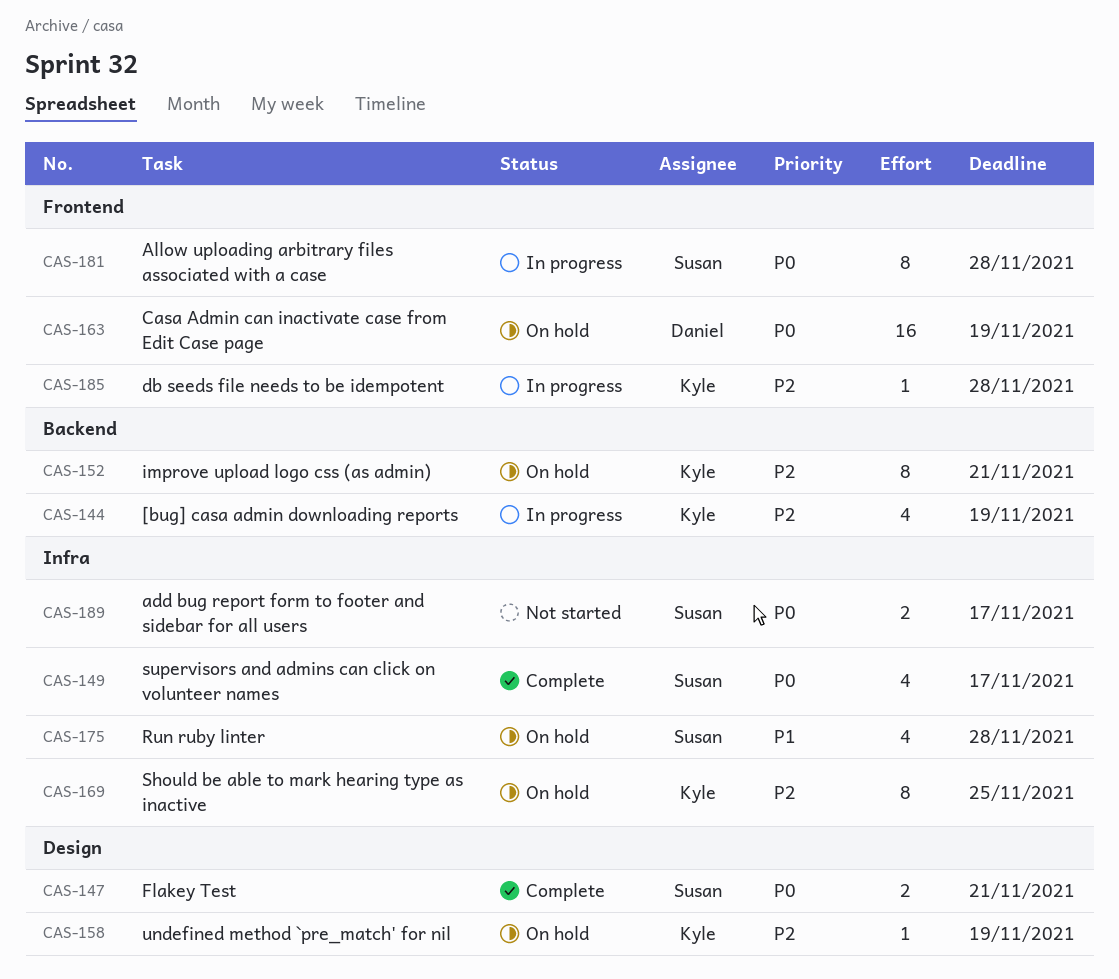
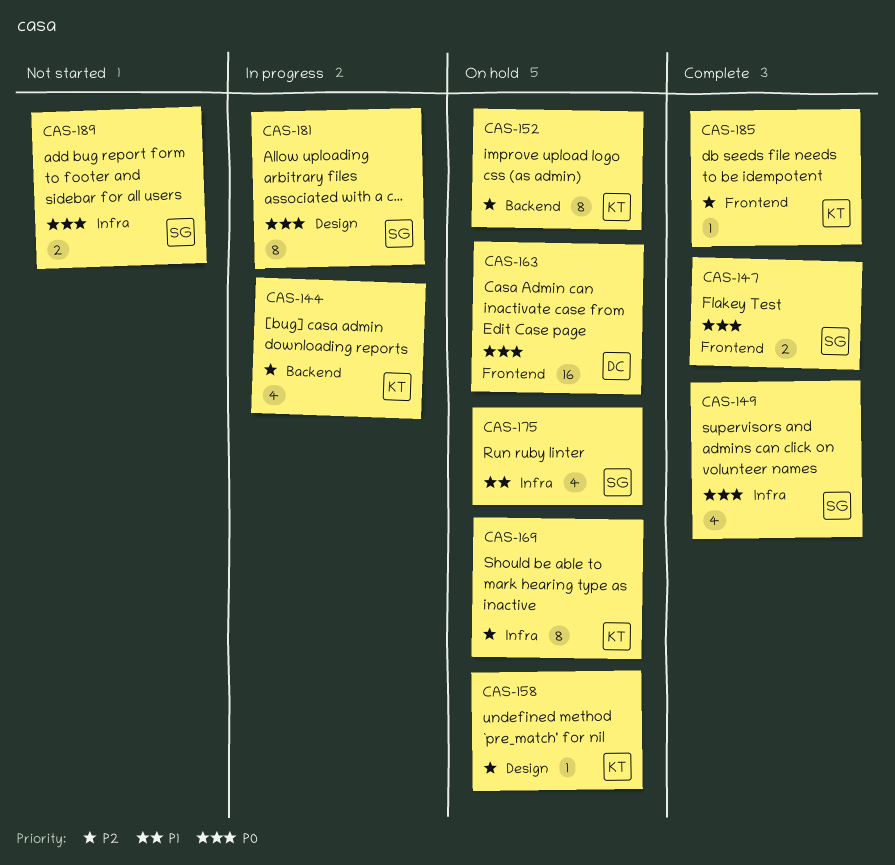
CAS-147, label: Design -> Frontend
CAS-181, label: Frontend -> Design
CAS-185, status: In progress -> Complete

